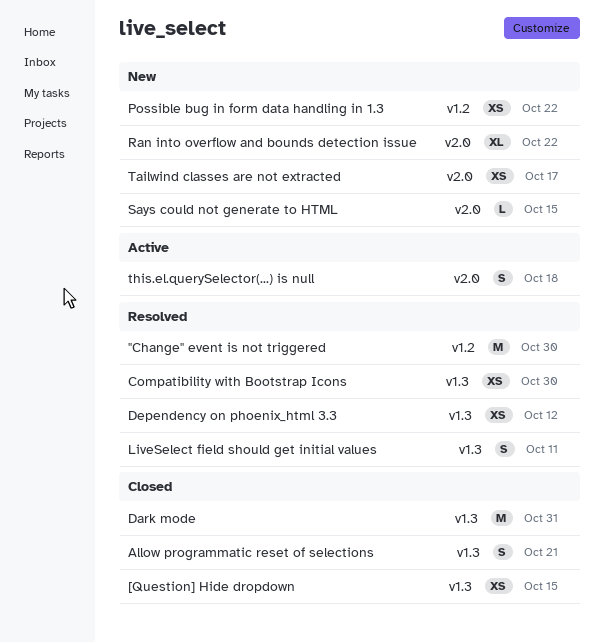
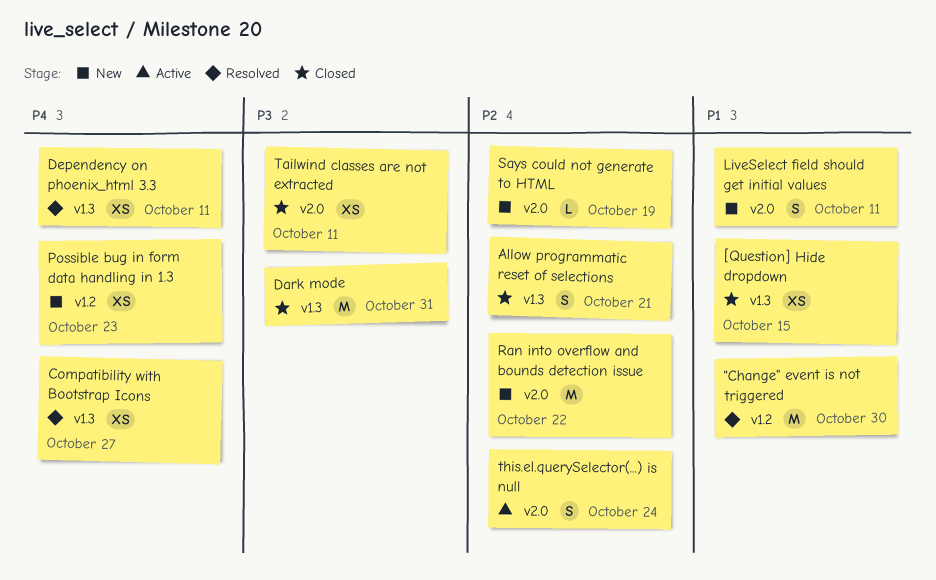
Compatibility with Bootstrap Icons, due: Oct 30 -> Oct 27
Dependency on phoenix_html 3.3, due: Oct 12 -> Oct 11
LiveSelect field should get initial values, status: Resolved -> New
LiveSelect field should get initial values, label: v1.3 -> v2.0
Possible bug in form data handling in 1.3, due: Oct 22 -> Oct 23
Ran into overflow and bounds detection issue, estimate: XL -> M
Says could not generate to HTML, due: Oct 15 -> Oct 19
Tailwind classes are not extracted, status: New -> Closed
Tailwind classes are not extracted, due: Oct 17 -> Oct 11
this.el.querySelector(...) is null, due: Oct 18 -> Oct 24

